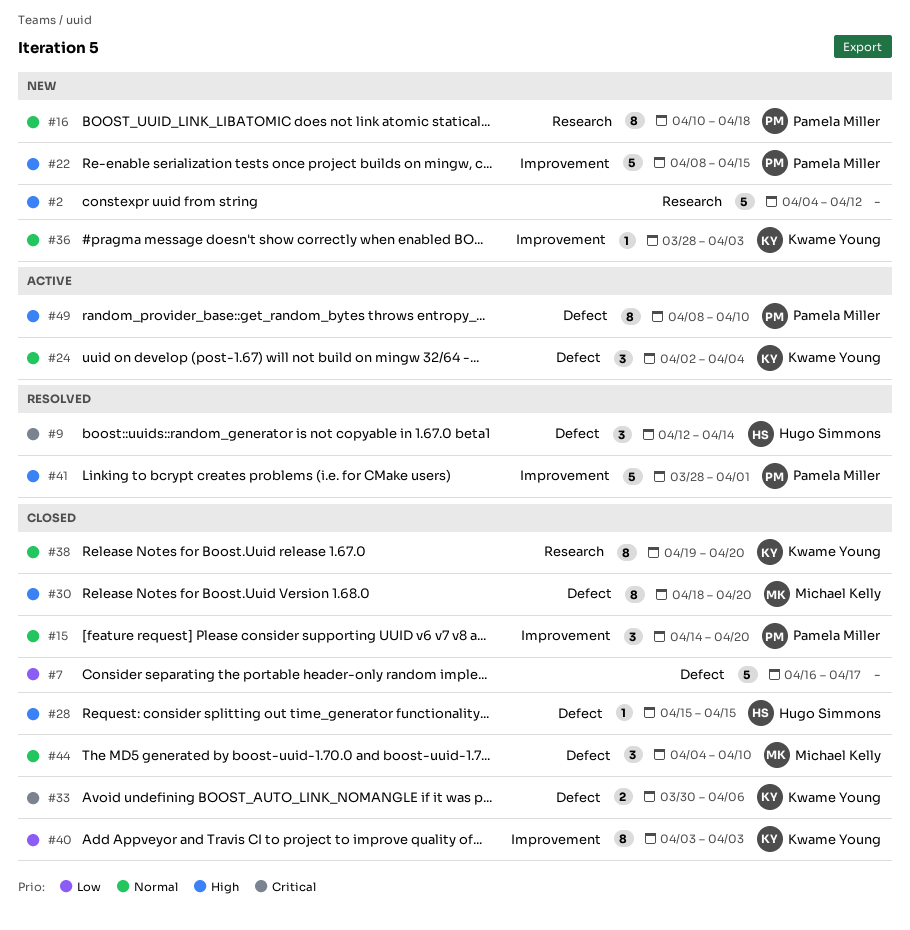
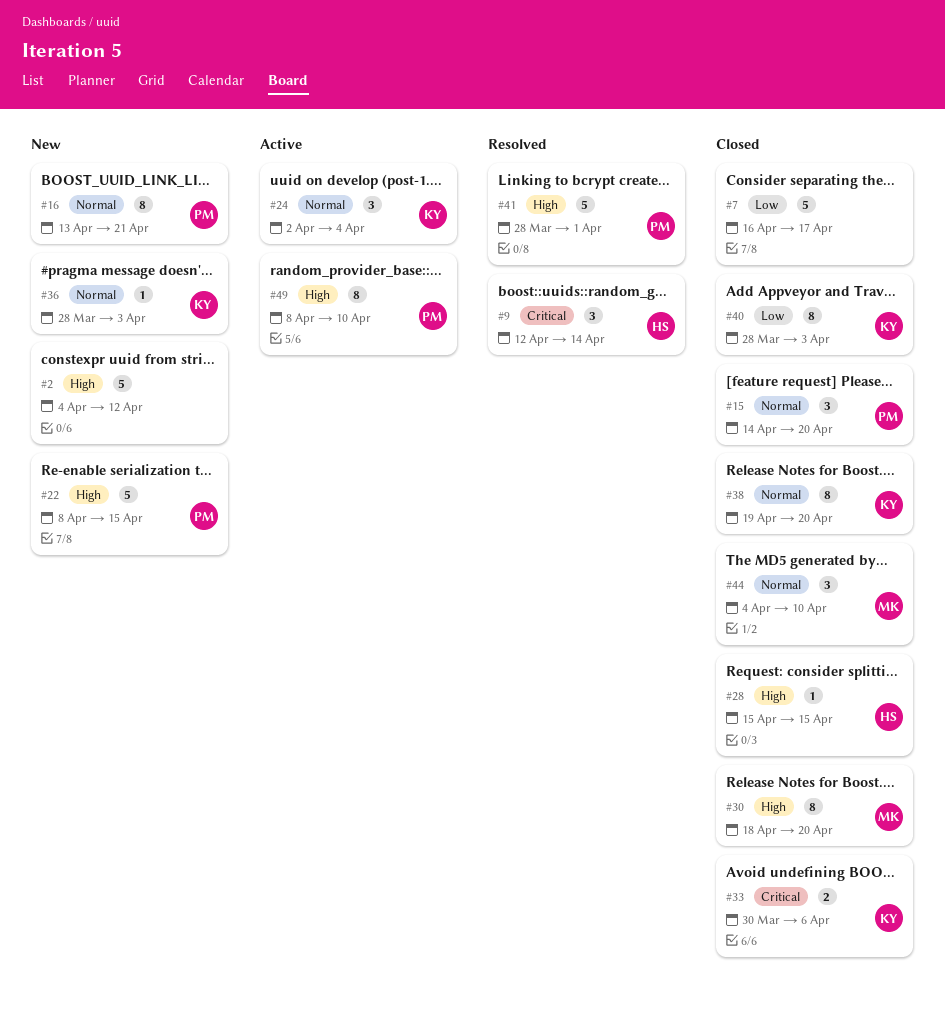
#16, start: Apr 10 -> Apr 13
#16, due: Apr 18 -> Apr 21
#40, start: Apr 3 -> Mar 28

